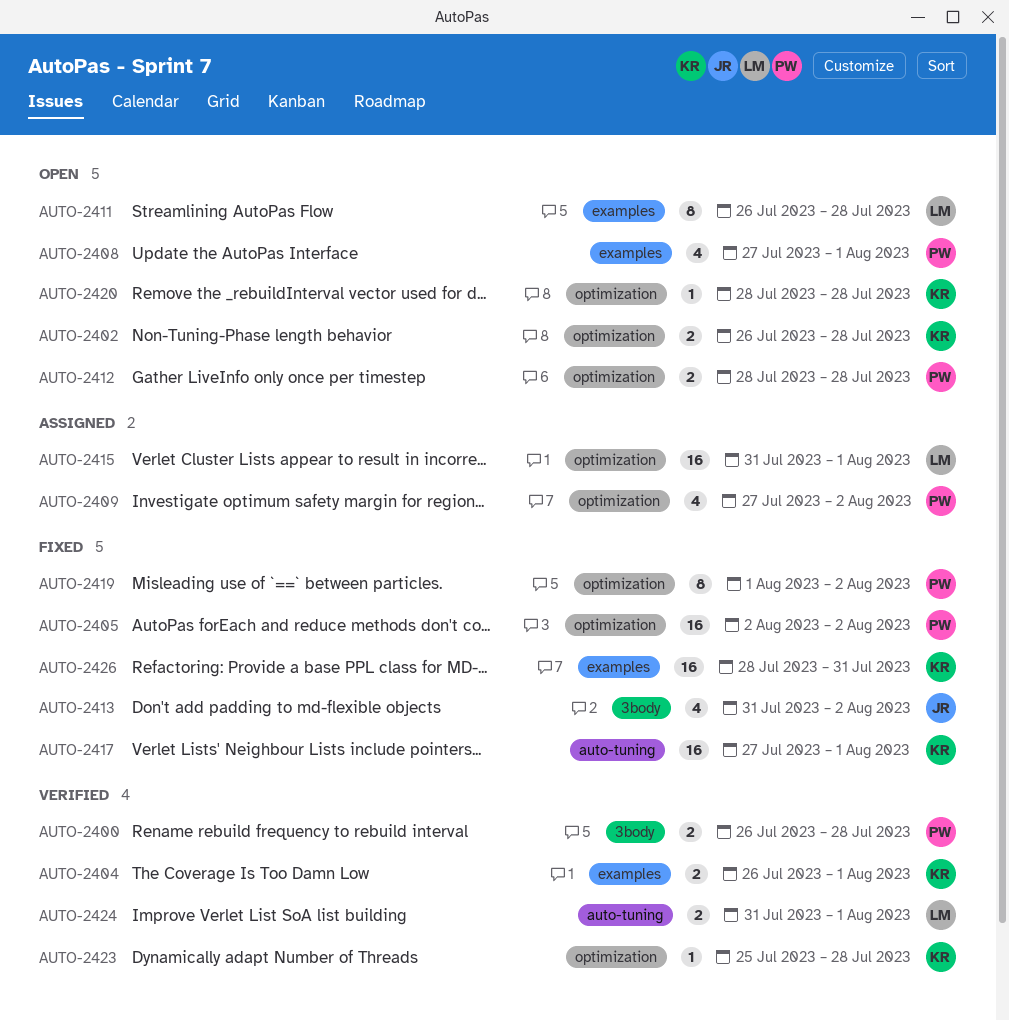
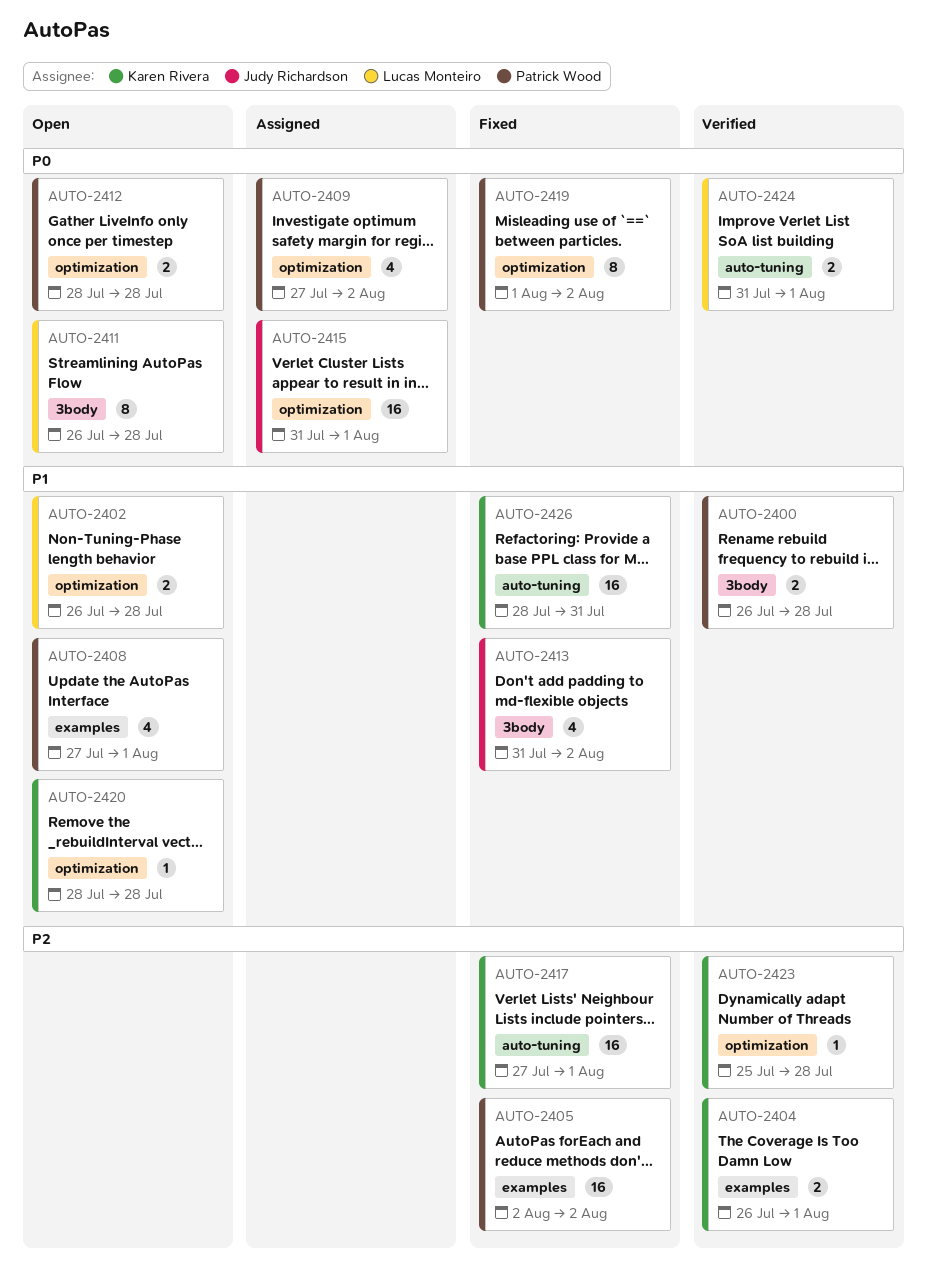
AUTO-2402, owner: Karen Rivera -> Lucas Monteiro
AUTO-2405, label: optimization -> examples
AUTO-2411, label: examples -> 3body
AUTO-2415, owner: Lucas Monteiro -> Judy Richardson
AUTO-2426, label: examples -> auto-tuning

